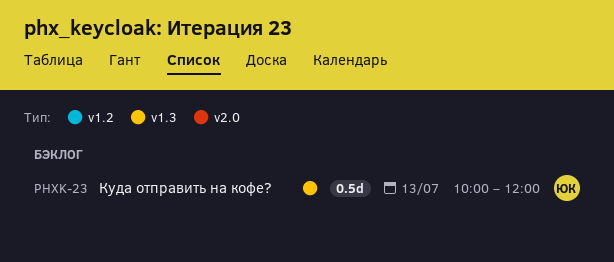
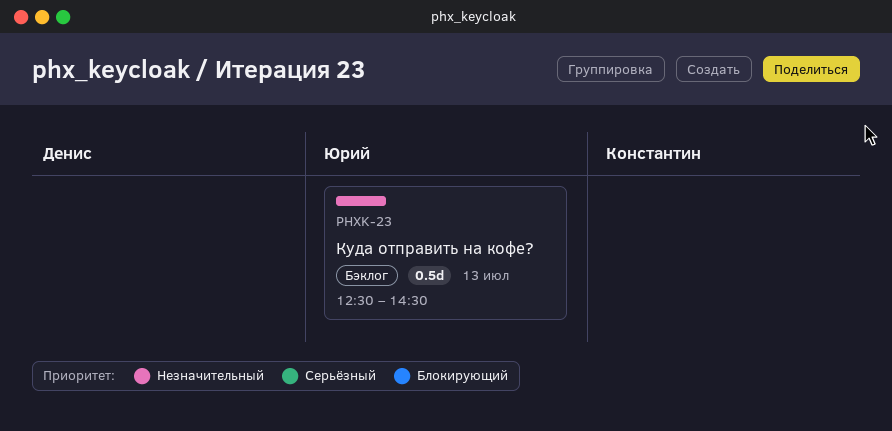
PHXK-23, begins: 10:00 -> 12:30
PHXK-23, ends: 12:00 -> 14:30

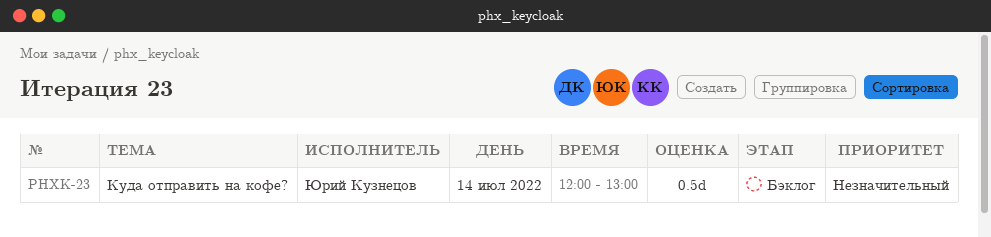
PHXK-23, day: Jul 13 -> Jul 14
PHXK-23, begins: 12:30 -> 12:00
PHXK-23, ends: 14:30 -> 13:00

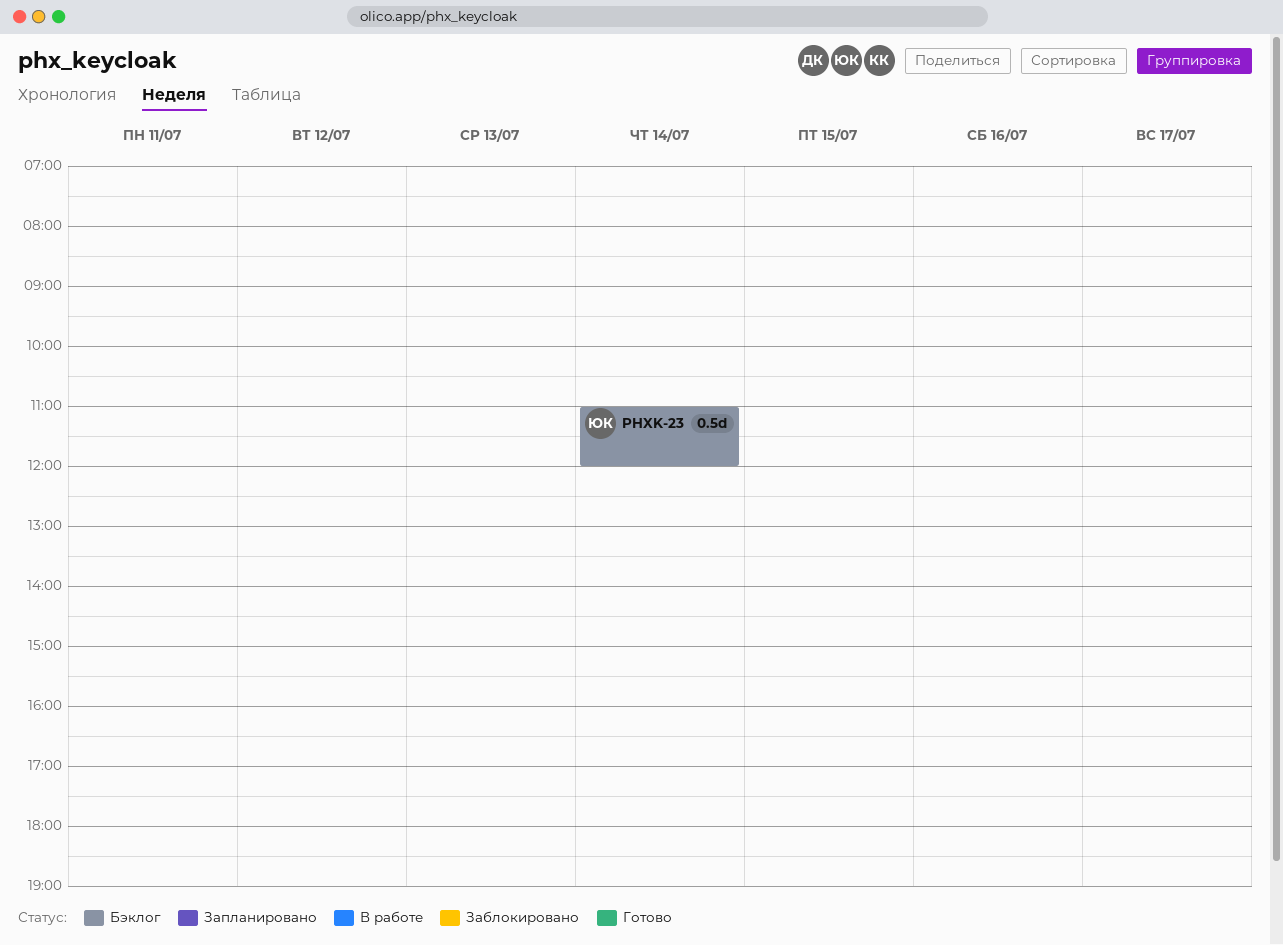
PHXK-23, begins: 12:00 -> 11:00
PHXK-23, ends: 13:00 -> 12:00

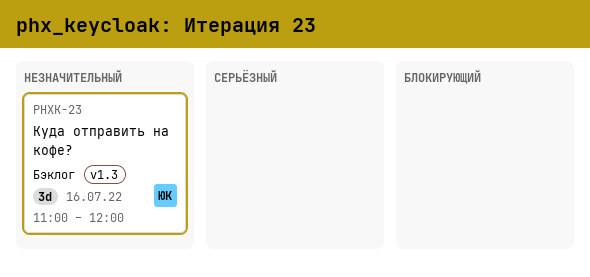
PHXK-23, estimate: 0.5d -> 3d
PHXK-23, day: Jul 14 -> Jul 16

